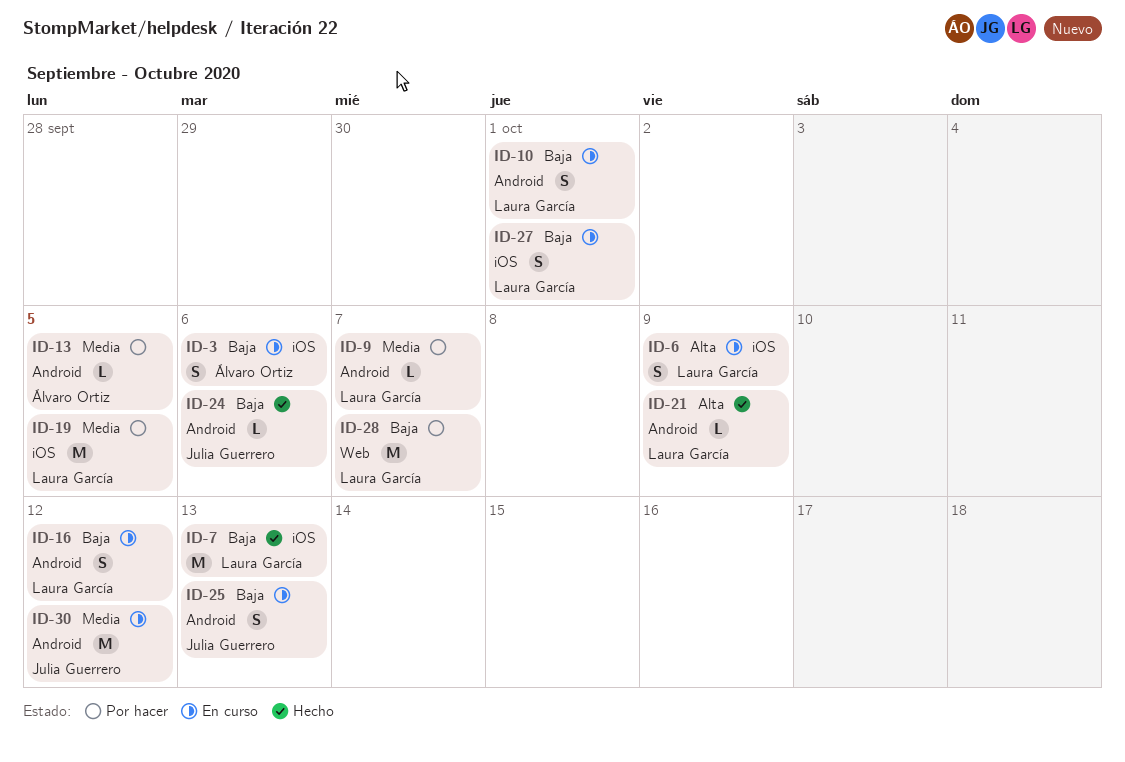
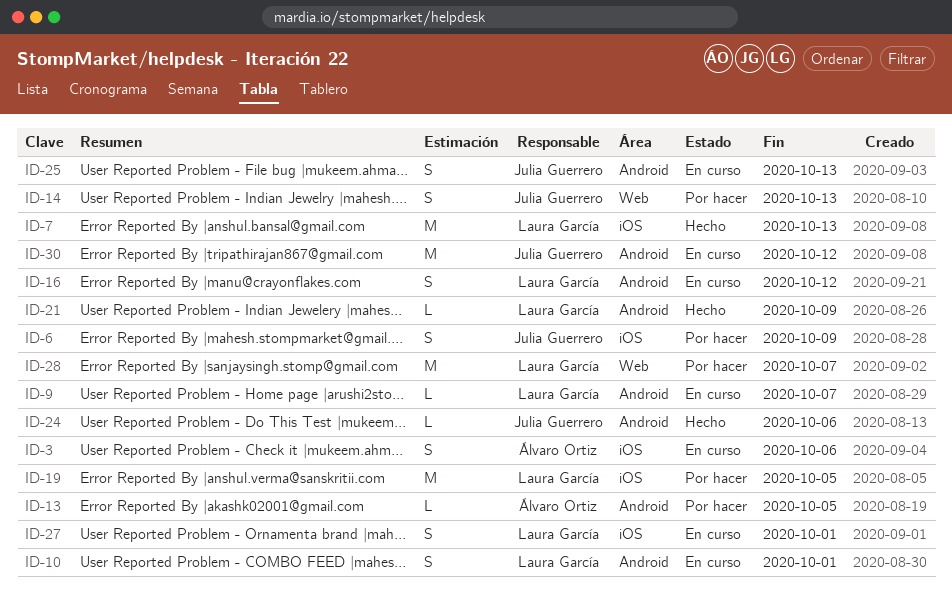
ID-6, status: En curso -> Por hacer
ID-6, owner: Laura García -> Julia Guerrero
ID-9, status: Por hacer -> En curso
ID-14: none -> present

